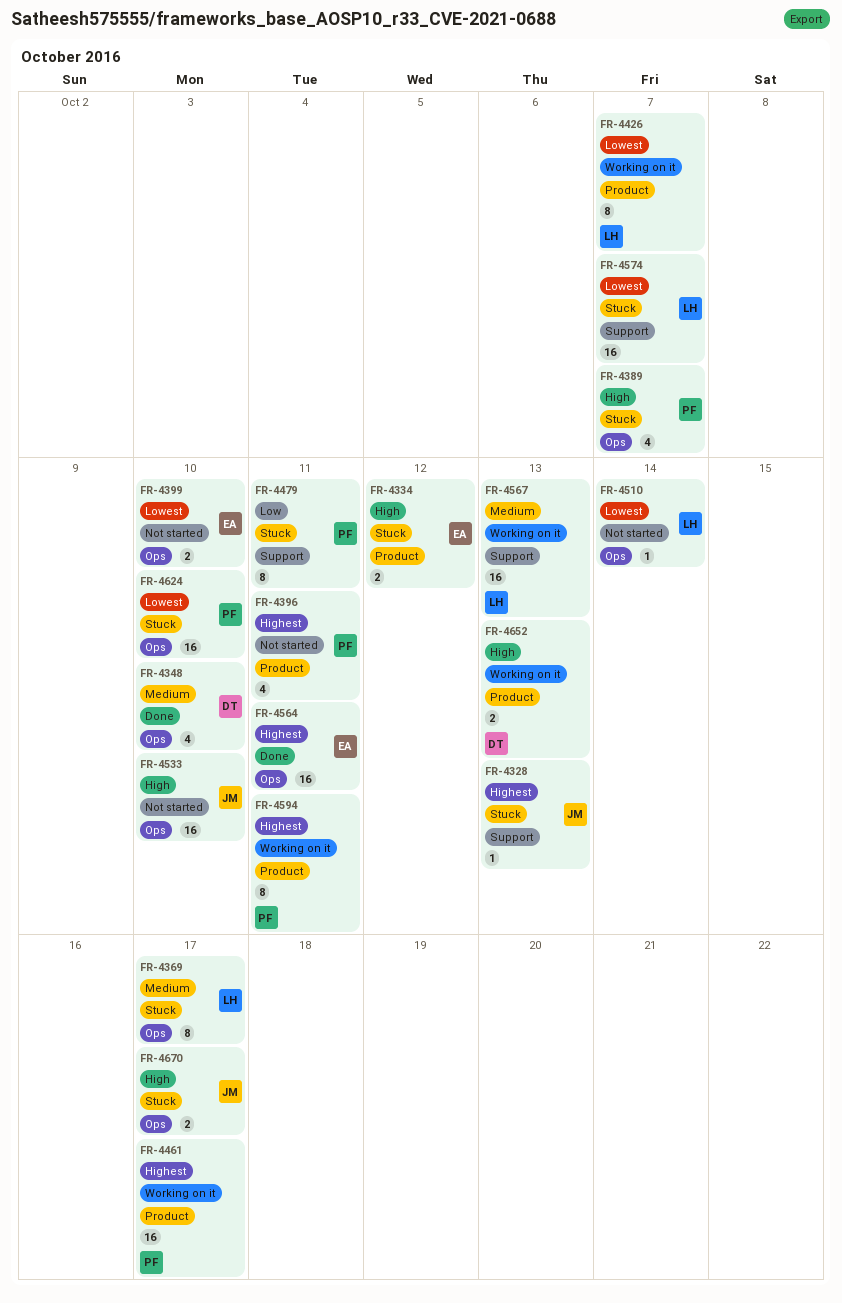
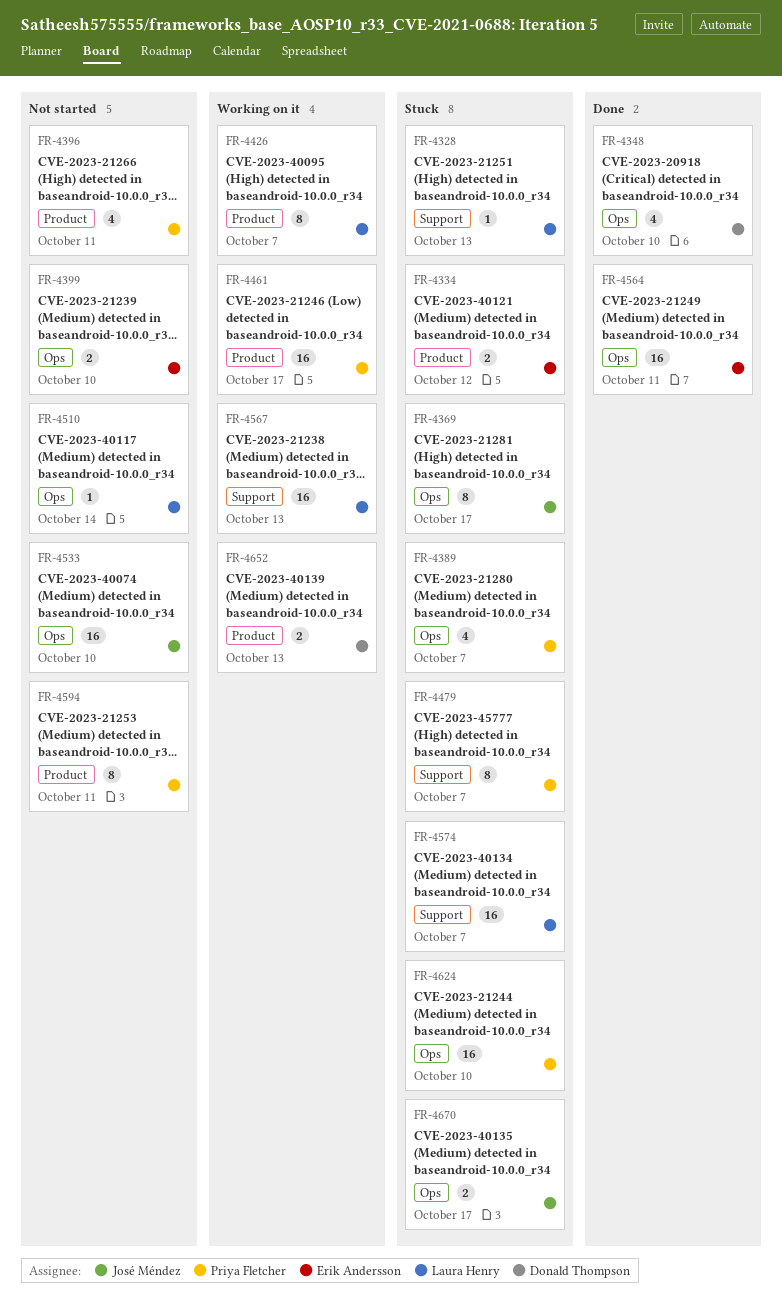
FR-4328, owner: José Méndez -> Laura Henry
FR-4369, owner: Laura Henry -> José Méndez
FR-4479, due: Oct 11 -> Oct 7
FR-4594, status: Working on it -> Not started

